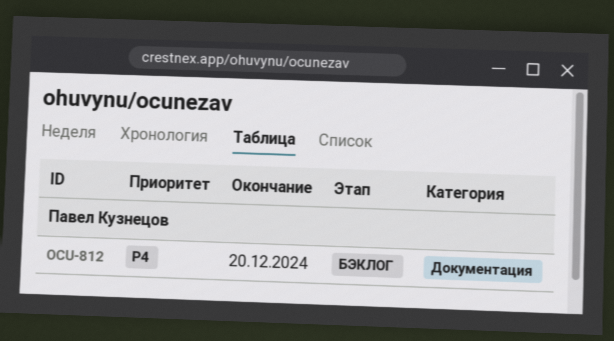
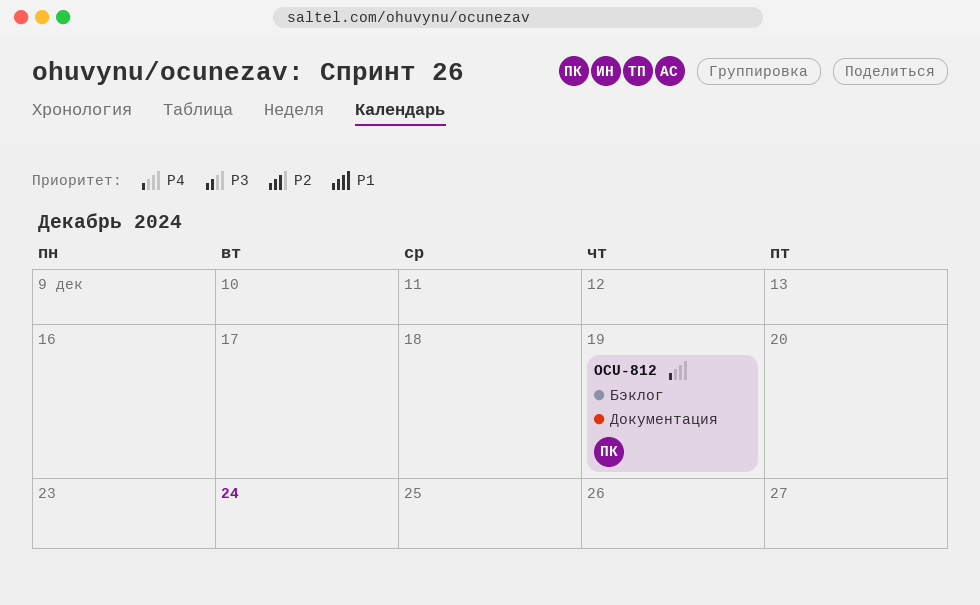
OCU-812, due: Dec 20 -> Dec 19

